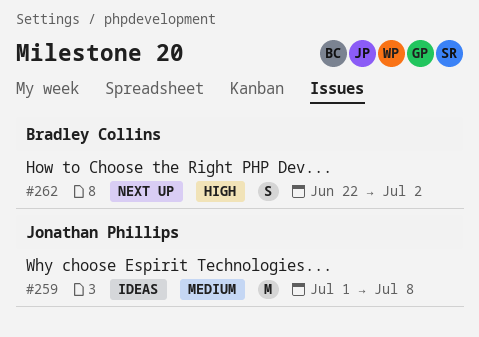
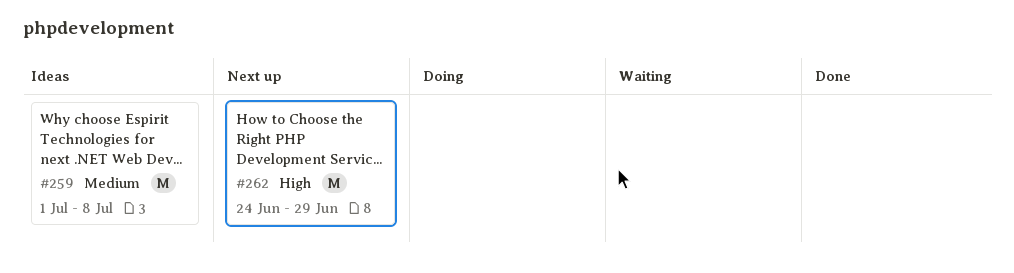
#262, estimate: S -> M
#262, start: Jun 22 -> Jun 24
#262, due: Jul 2 -> Jun 29

